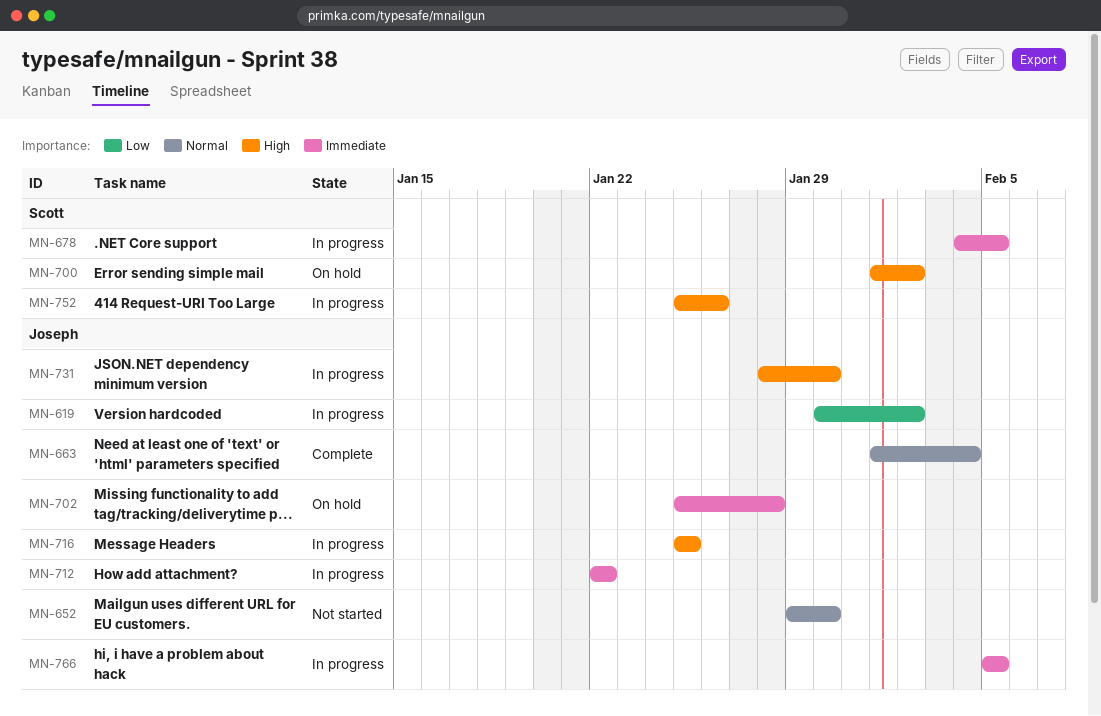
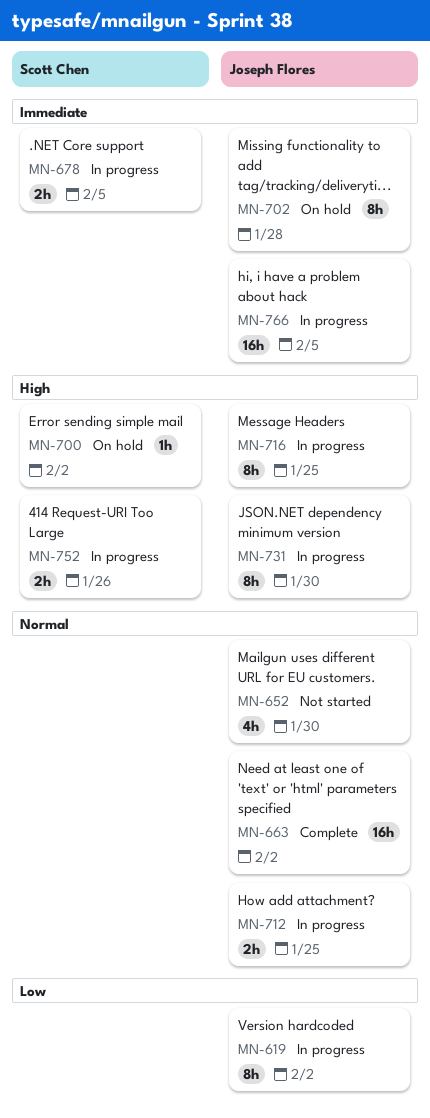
MN-663, due: Feb 4 -> Feb 2
MN-712, priority: Immediate -> Normal
MN-712, due: Jan 22 -> Jan 25

